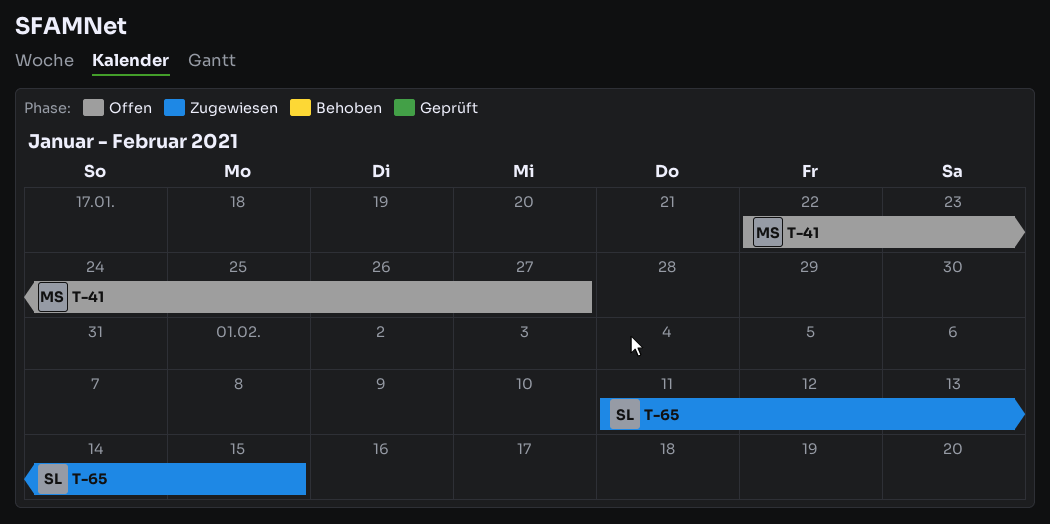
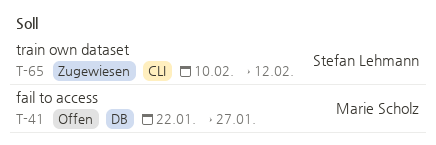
T-65, start: Feb 11 -> Feb 10
T-65, due: Feb 15 -> Feb 12

